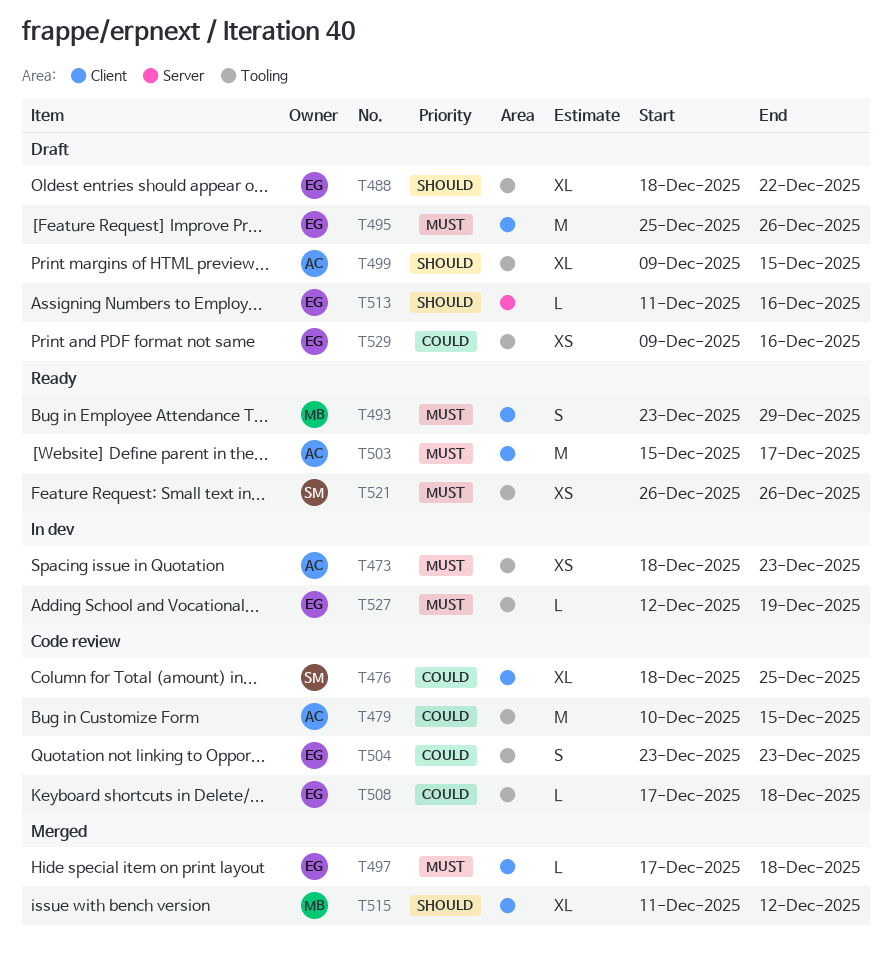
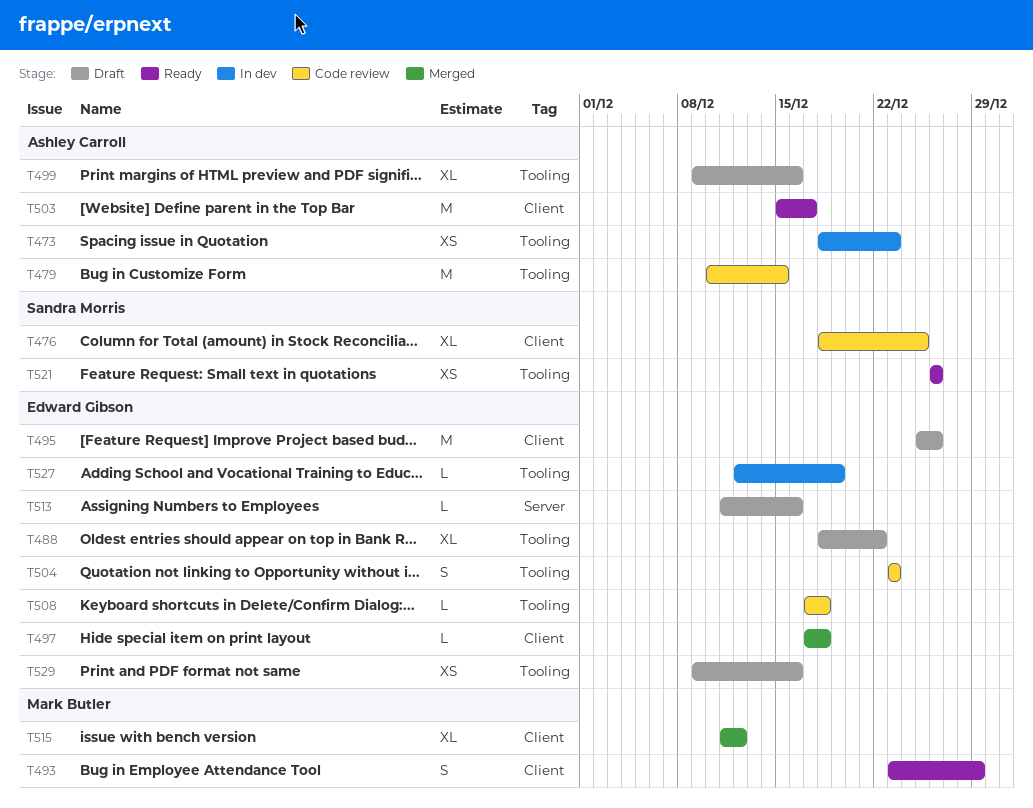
T499, due: Dec 15 -> Dec 16

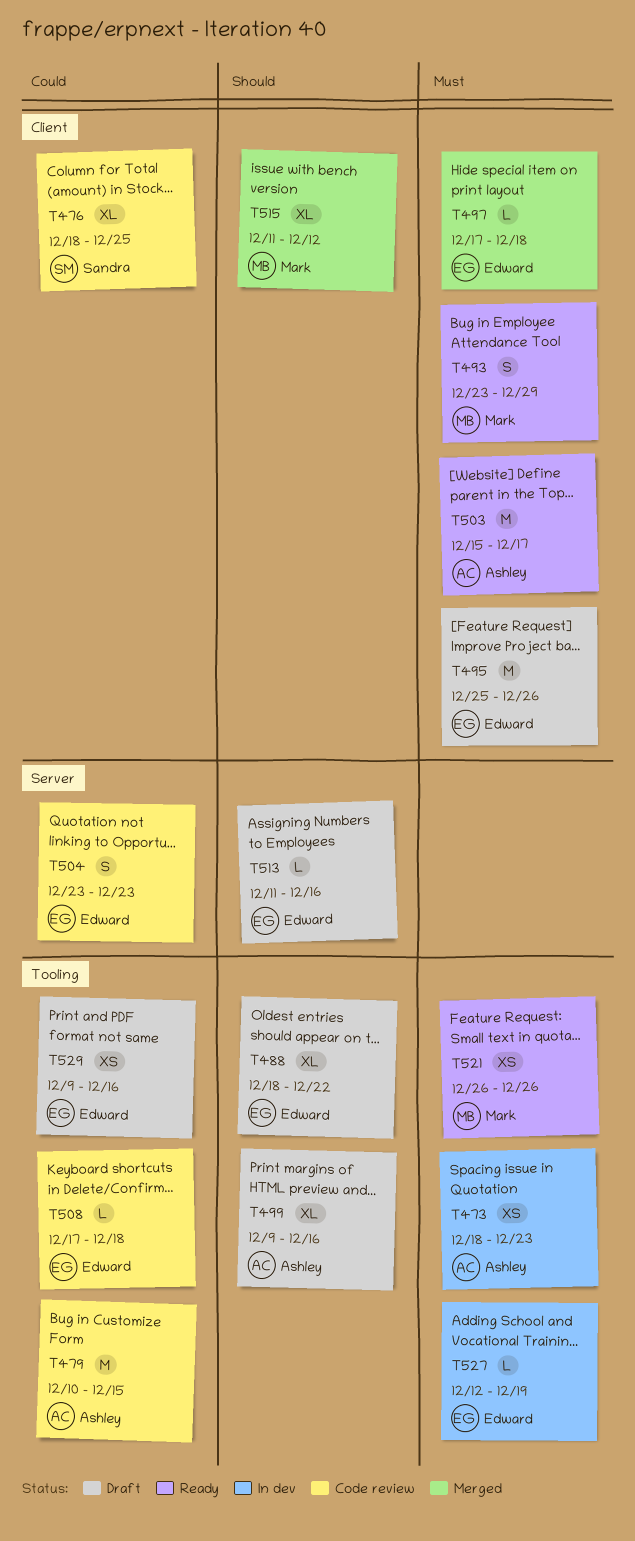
T504, label: Tooling -> Server
T521, owner: Sandra Morris -> Mark Butler

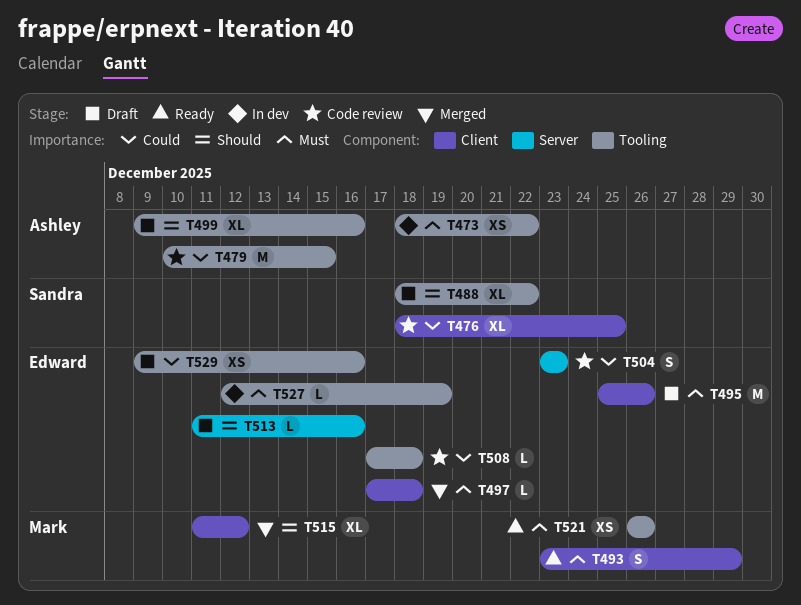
T473, due: Dec 23 -> Dec 22
T488, owner: Edward -> Sandra
T503: present -> none

